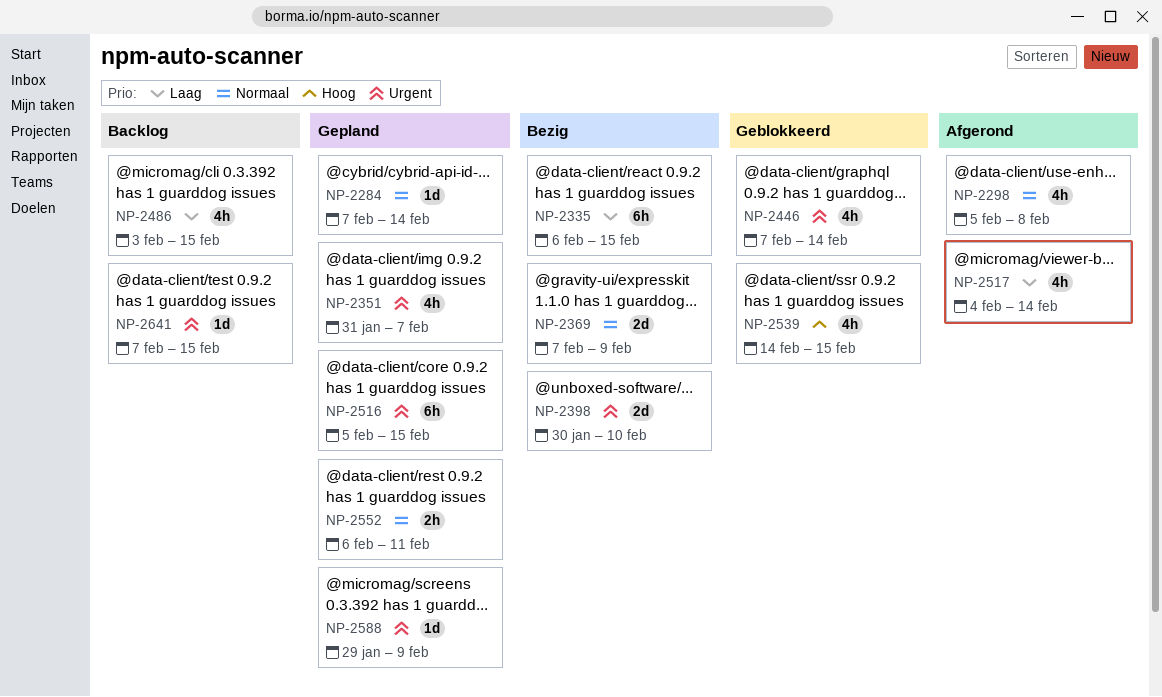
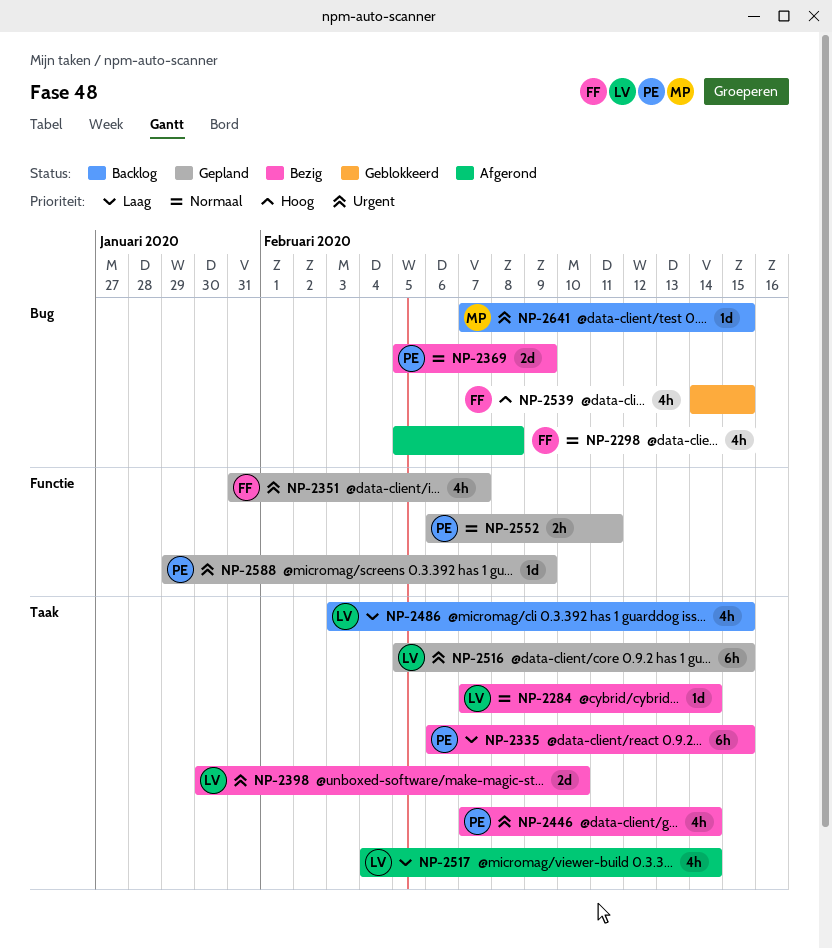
NP-2284, status: Gepland -> Bezig
NP-2369, start: Feb 7 -> Feb 5
NP-2446, status: Geblokkeerd -> Bezig

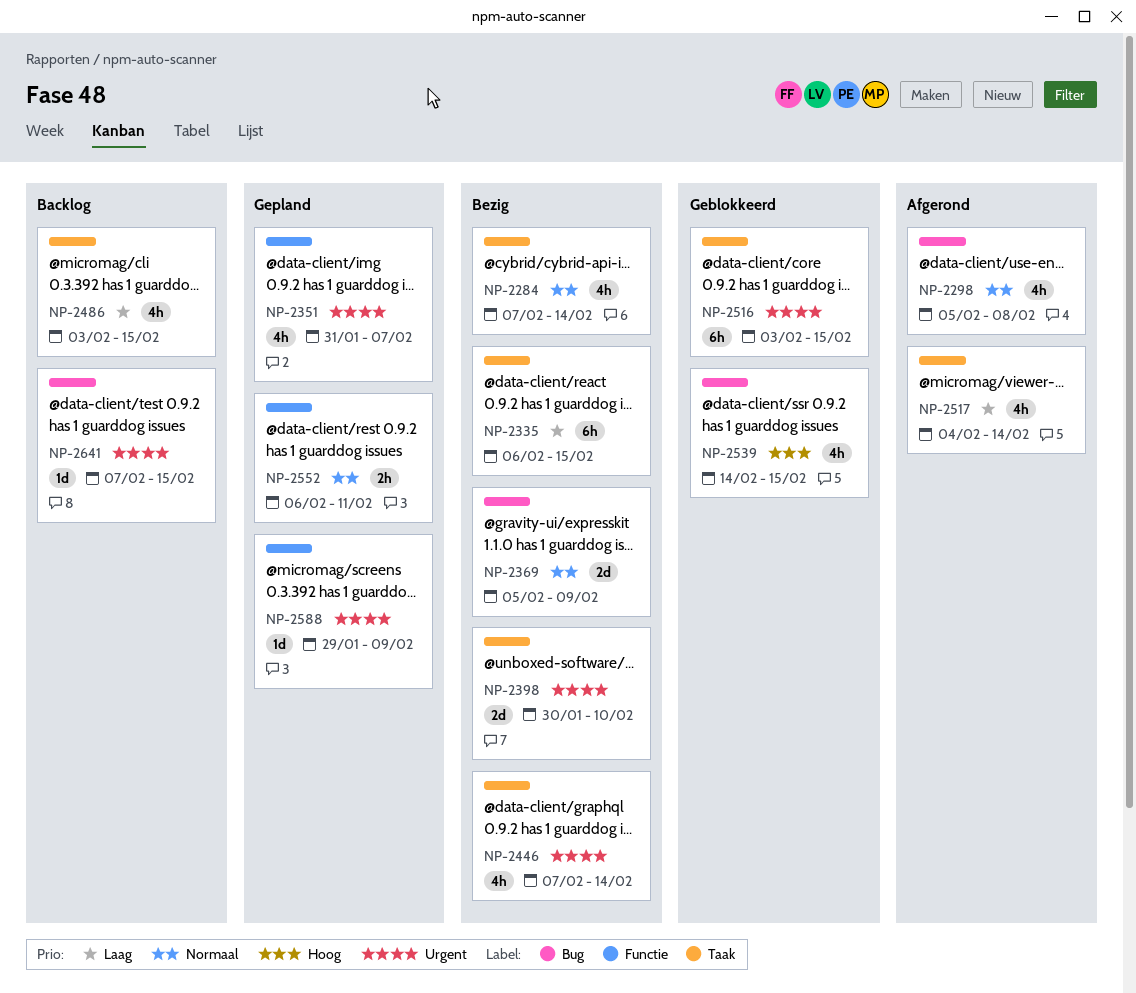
NP-2284, estimate: 1d -> 4h
NP-2516, status: Gepland -> Geblokkeerd
NP-2516, start: Feb 5 -> Feb 3

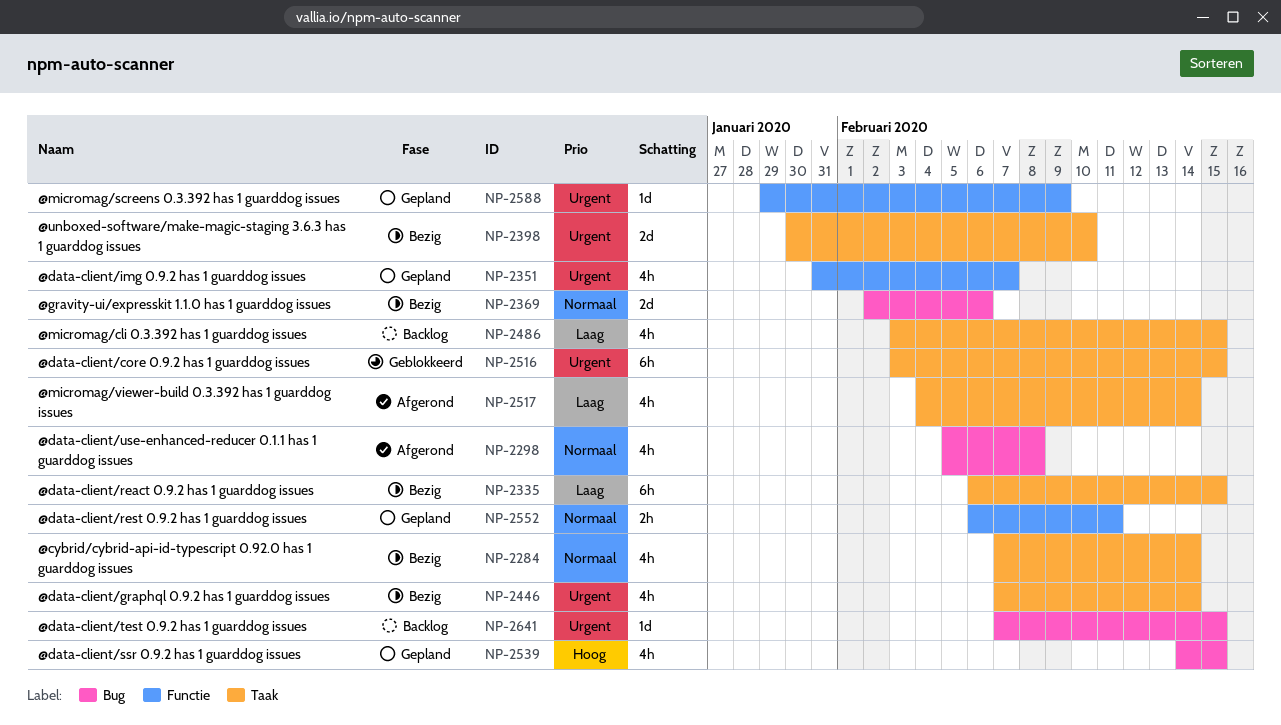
NP-2369, start: Feb 5 -> Feb 2
NP-2369, due: Feb 9 -> Feb 6
NP-2539, status: Geblokkeerd -> Gepland

